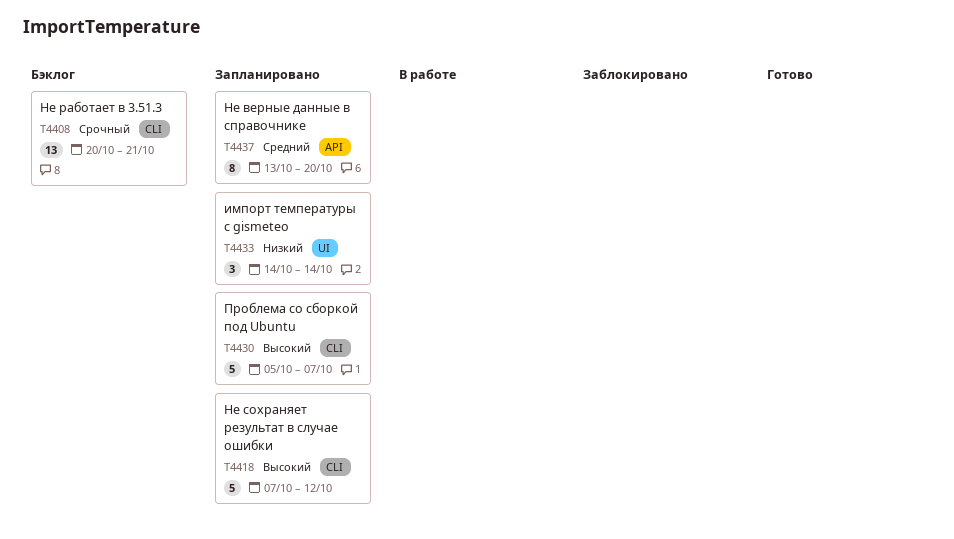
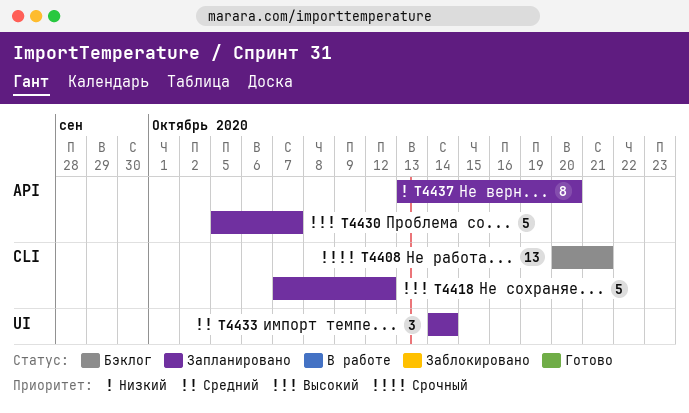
T4430, label: CLI -> API
T4433, priority: Низкий -> Средний
T4437, priority: Средний -> Низкий

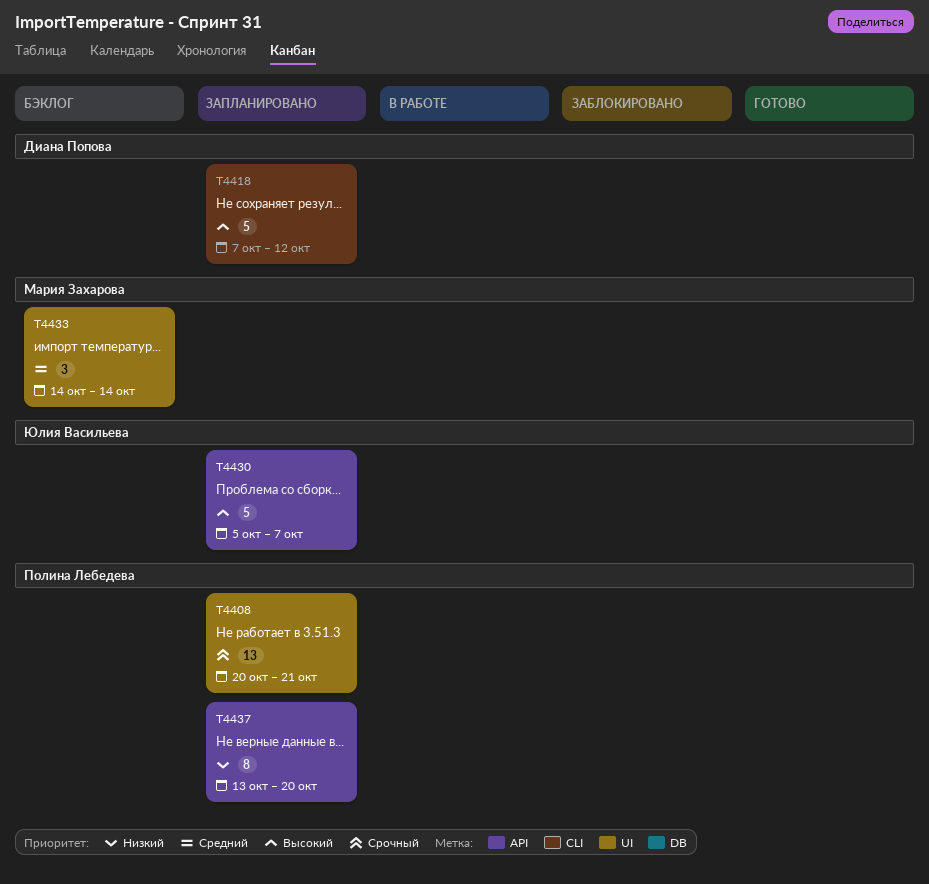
T4408, status: Бэклог -> Запланировано
T4408, label: CLI -> UI
T4433, status: Запланировано -> Бэклог

